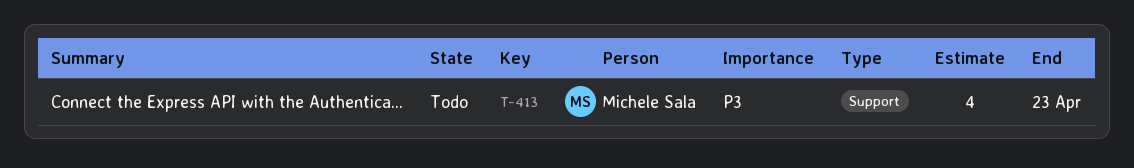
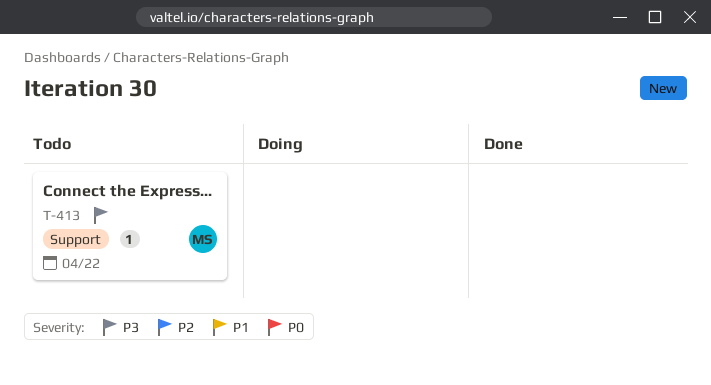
T-413, estimate: 4 -> 1
T-413, due: Apr 23 -> Apr 22

